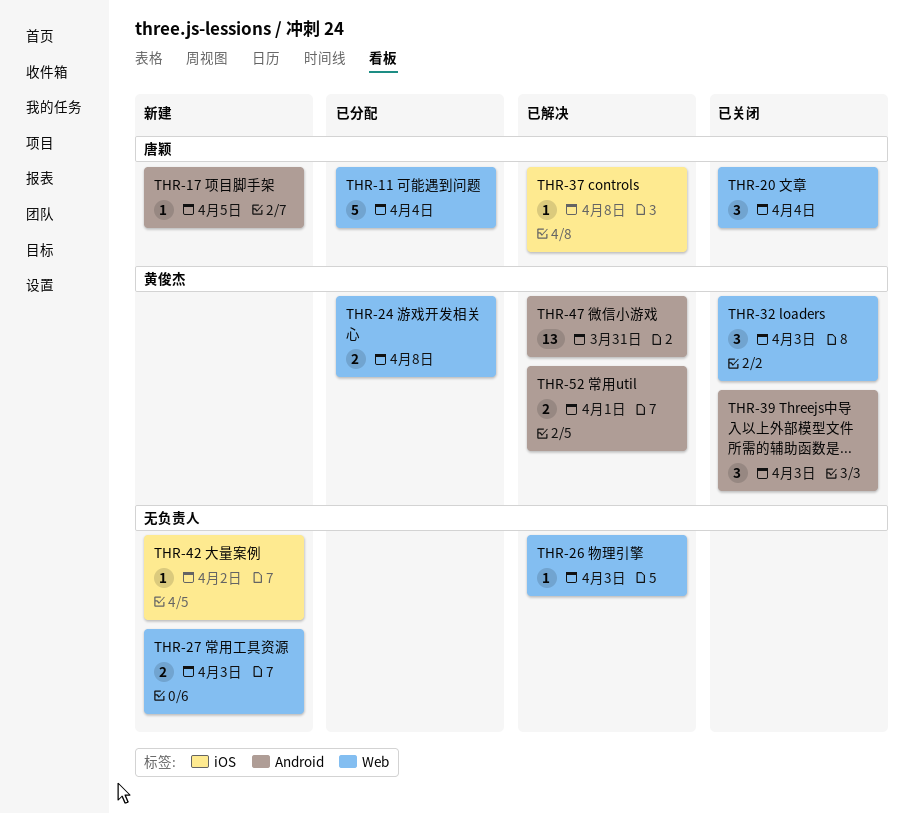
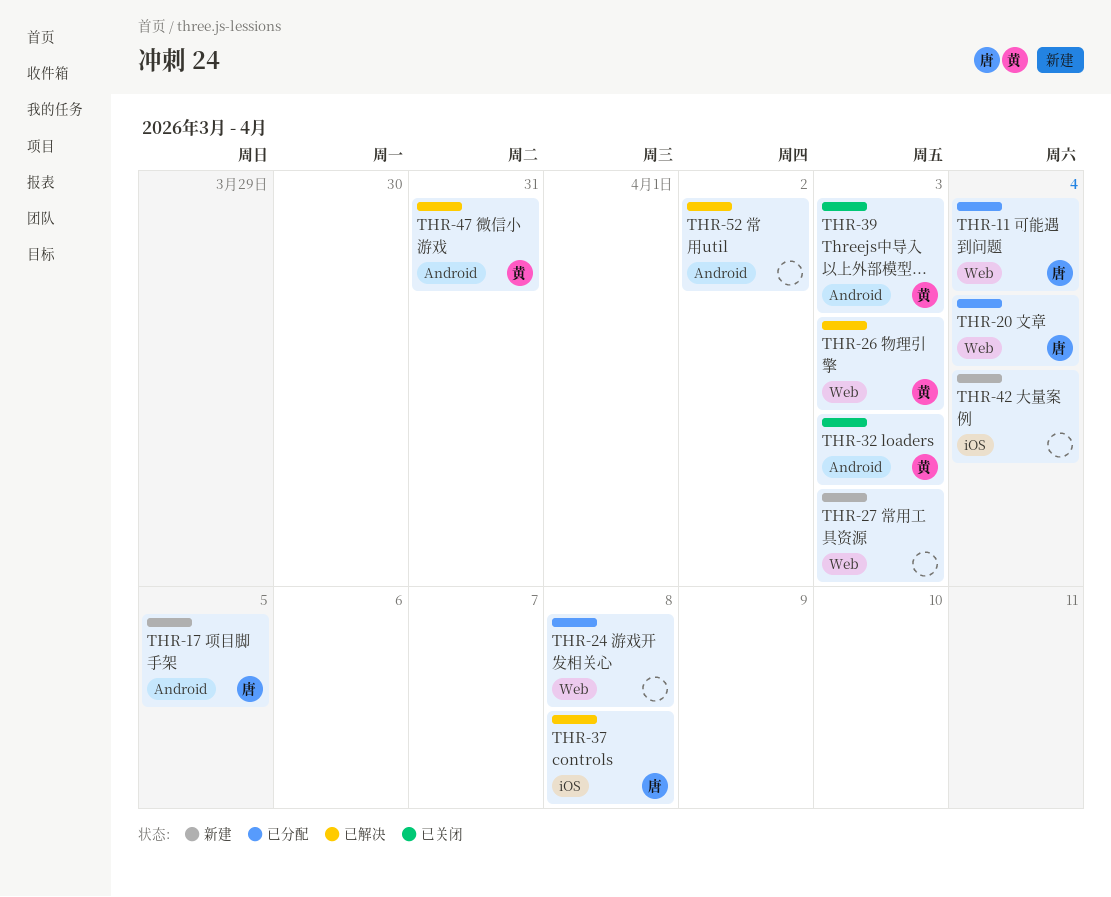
THR-20, status: 已关闭 -> 已分配
THR-24, owner: 黄俊杰 -> none
THR-26, owner: none -> 黄俊杰
THR-32, label: Web -> Android
THR-42, due: Apr 2 -> Apr 4
THR-52, owner: 黄俊杰 -> none
THR-52, due: Apr 1 -> Apr 2

